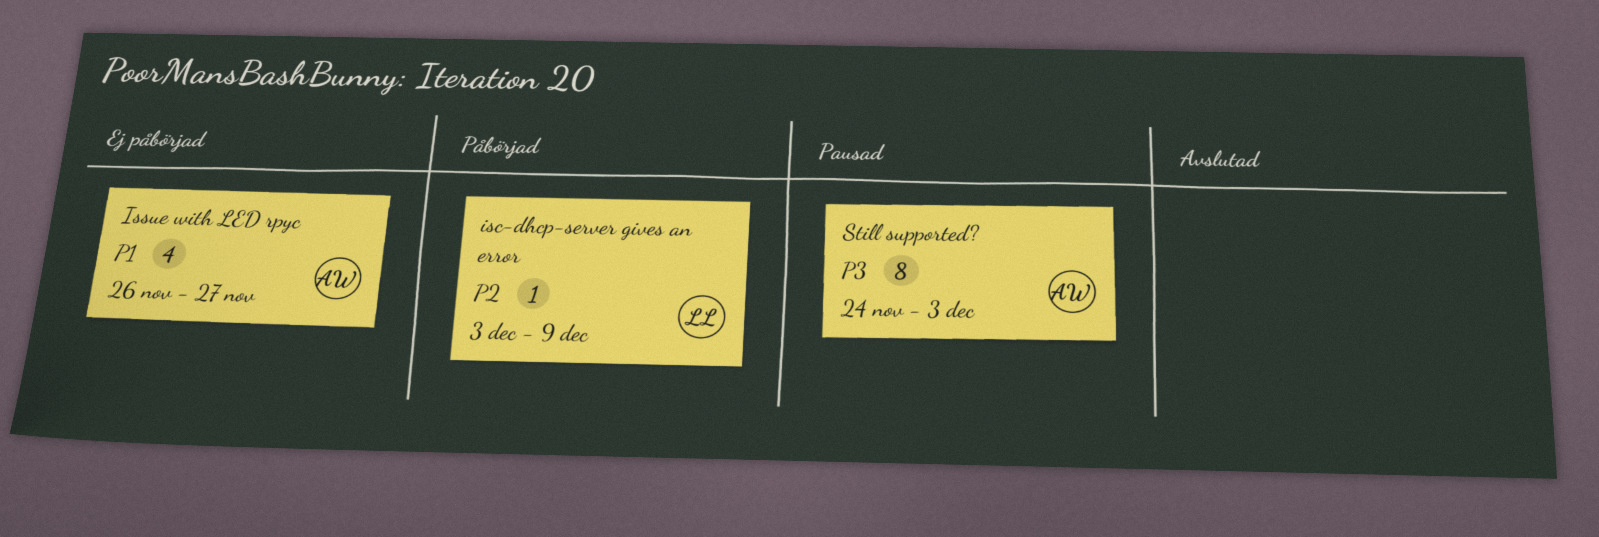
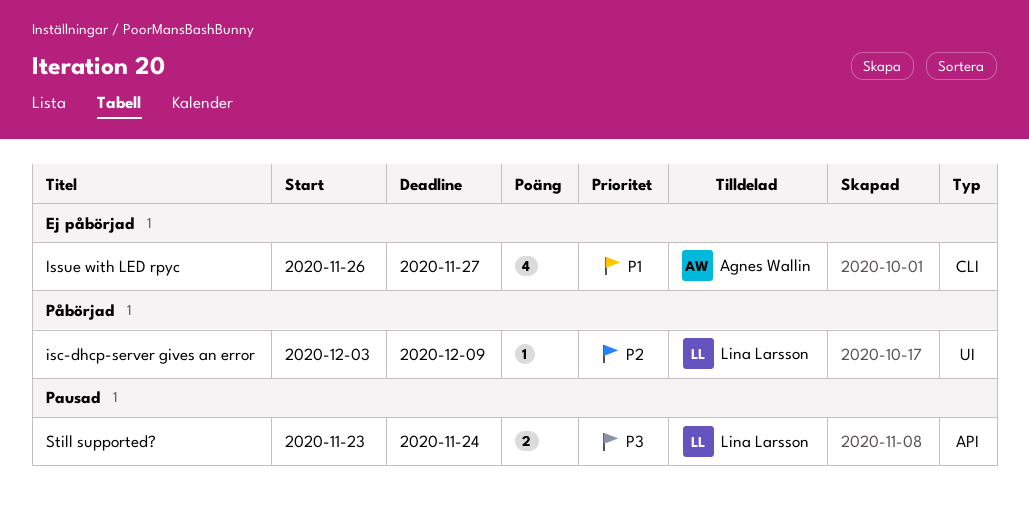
Still supported?, owner: Agnes Wallin -> Lina Larsson
Still supported?, estimate: 8 -> 2
Still supported?, start: Nov 24 -> Nov 23
Still supported?, due: Dec 3 -> Nov 24

